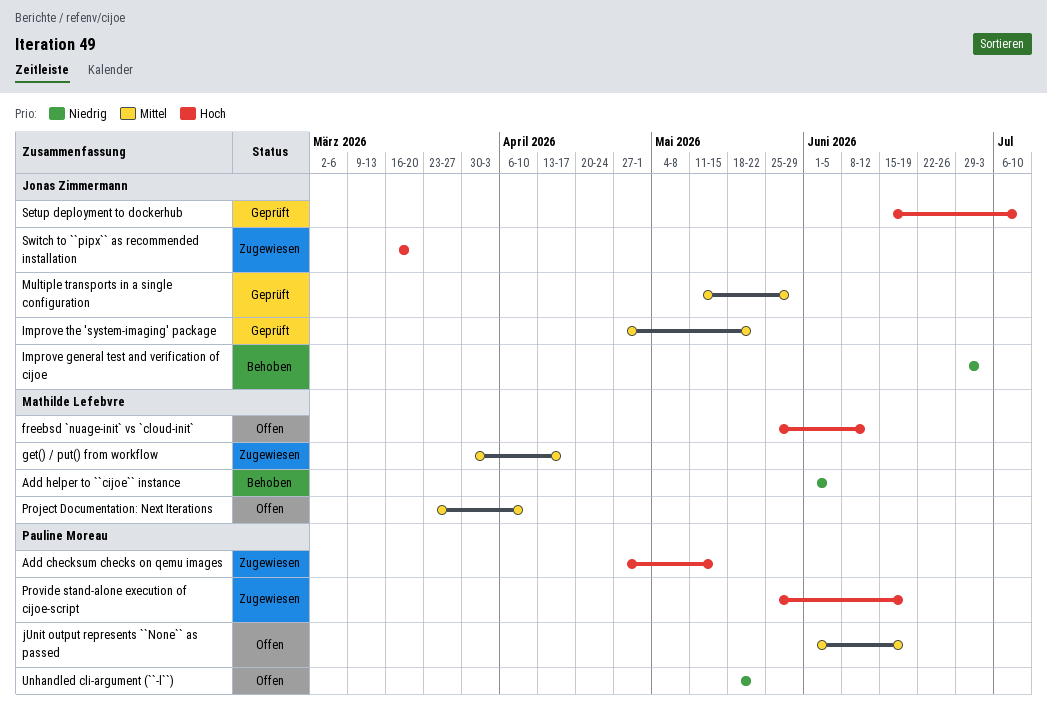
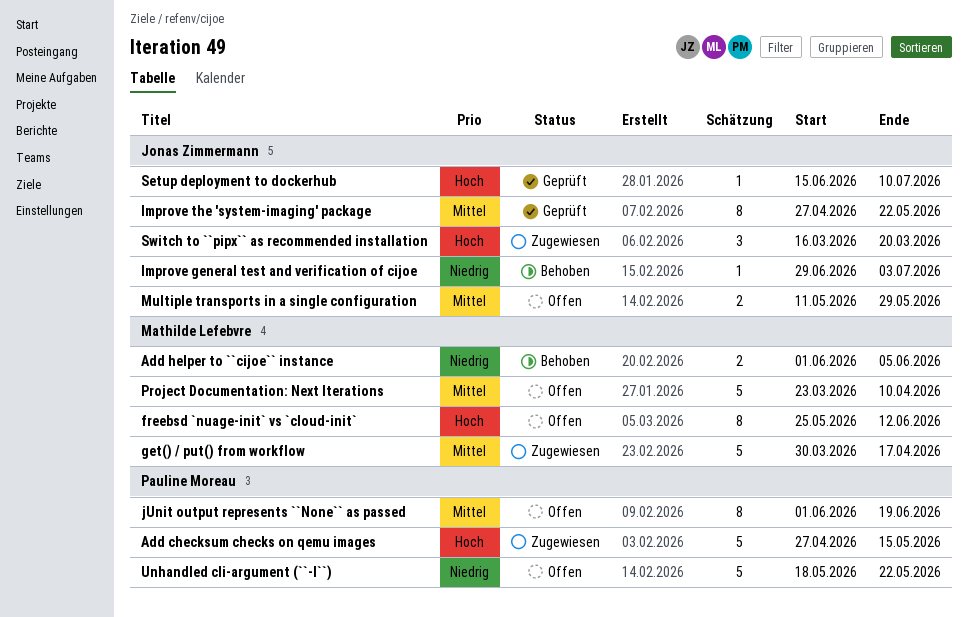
Multiple transports in a single configuration, status: Geprüft -> Offen
Provide stand-alone execution of cijoe-script: present -> none

